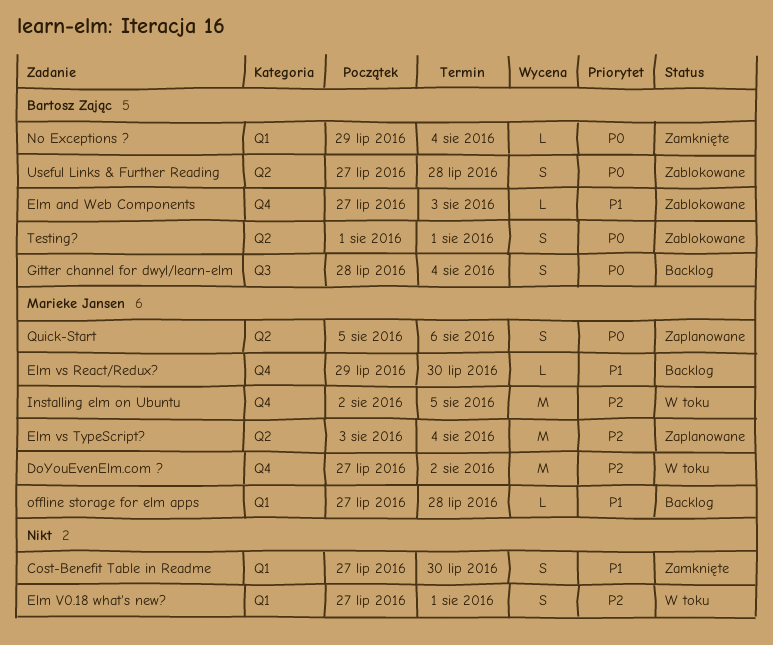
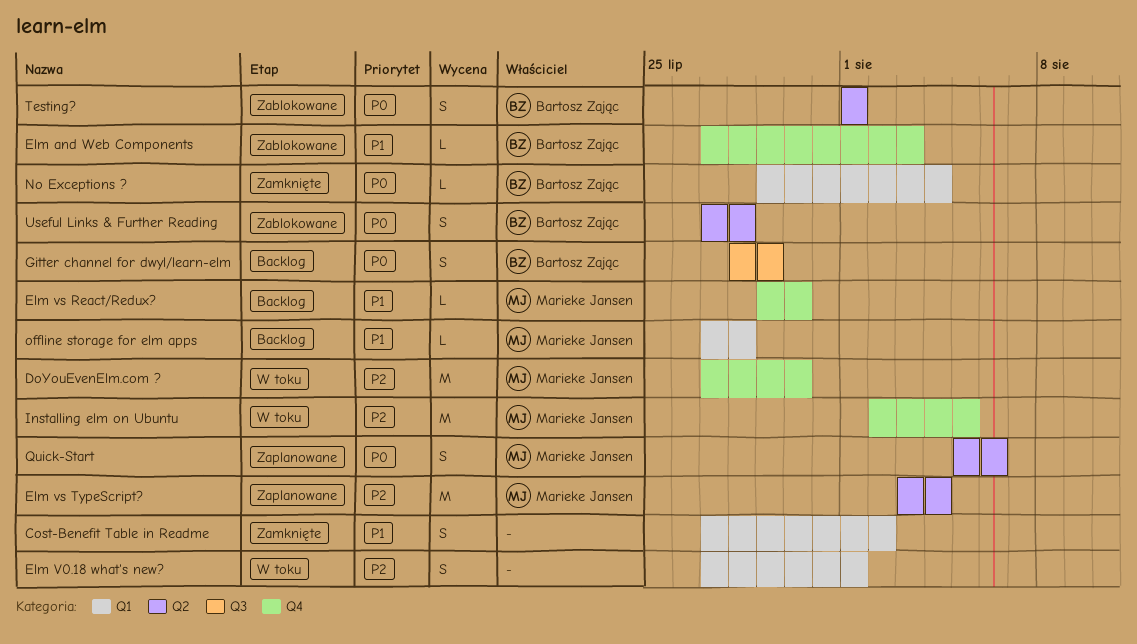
Cost-Benefit Table in Readme, due: Jul 30 -> Aug 2
DoYouEvenElm.com ?, due: Aug 2 -> Jul 30
Gitter channel for dwyl/learn-elm, due: Aug 4 -> Jul 29

